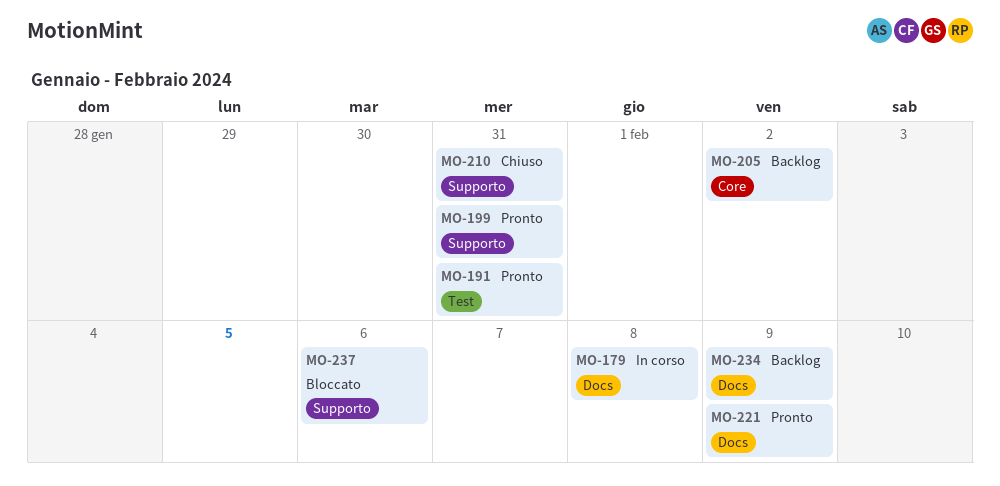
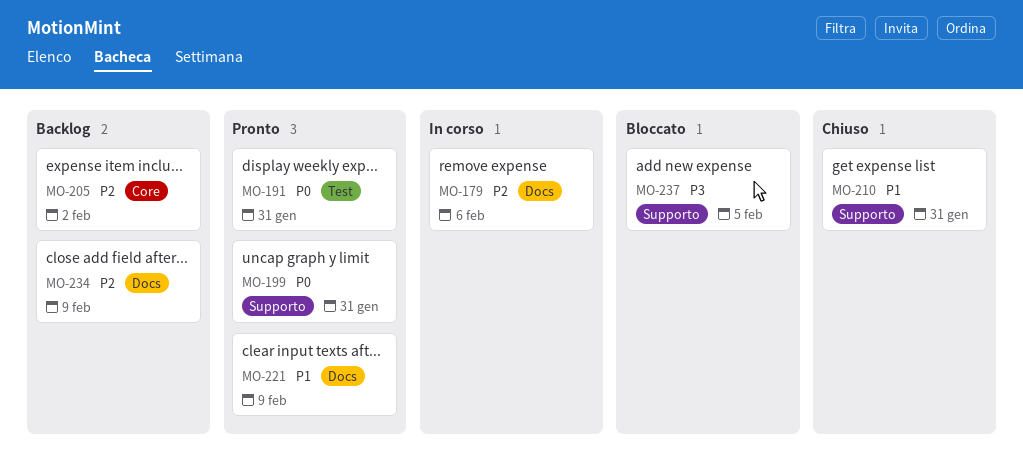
MO-179, due: Feb 8 -> Feb 6
MO-237, due: Feb 6 -> Feb 5

